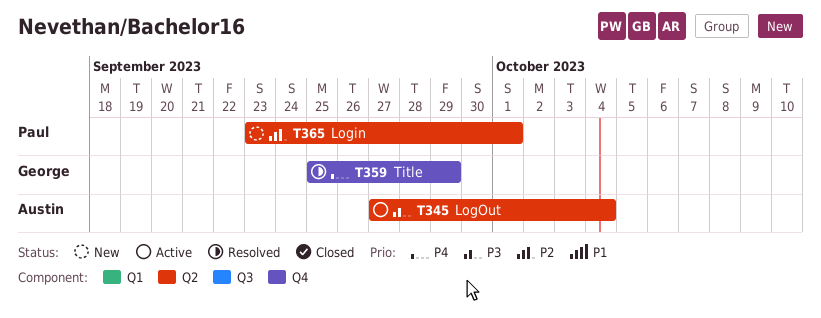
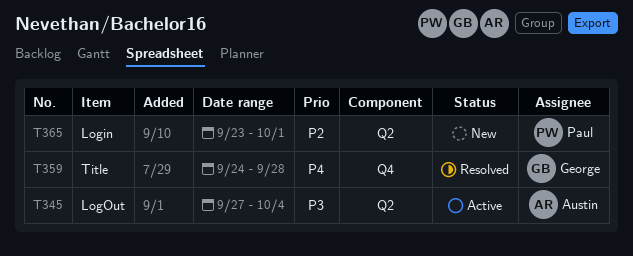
T359, start: Sep 25 -> Sep 24
T359, due: Sep 29 -> Sep 28

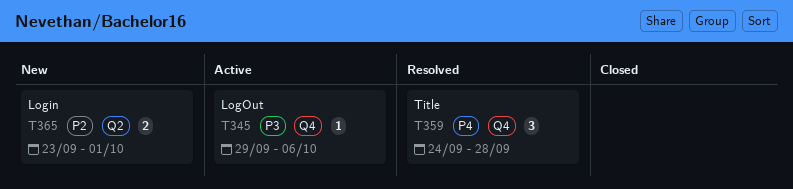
T345, label: Q2 -> Q4
T345, start: Sep 27 -> Sep 29
T345, due: Oct 4 -> Oct 6

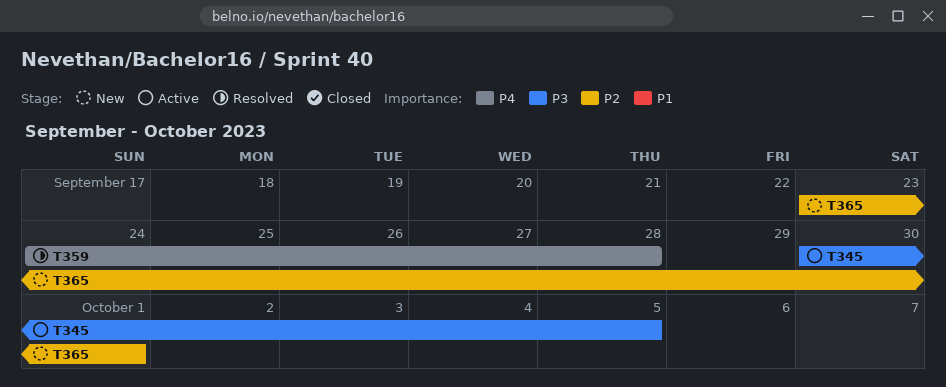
T345, start: Sep 29 -> Sep 30
T345, due: Oct 6 -> Oct 5

